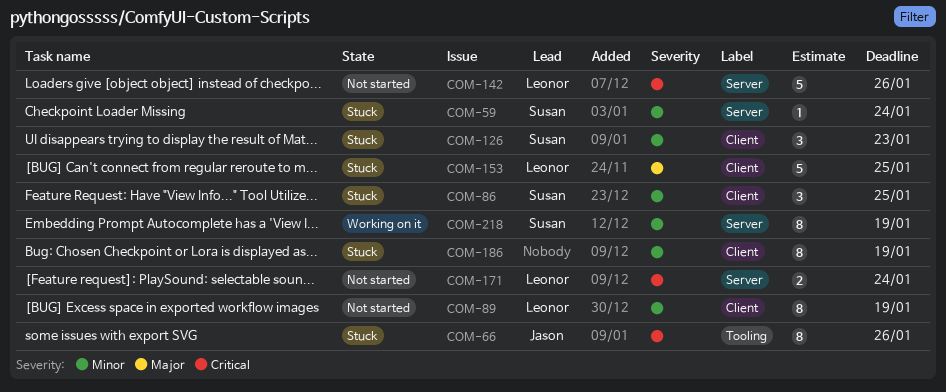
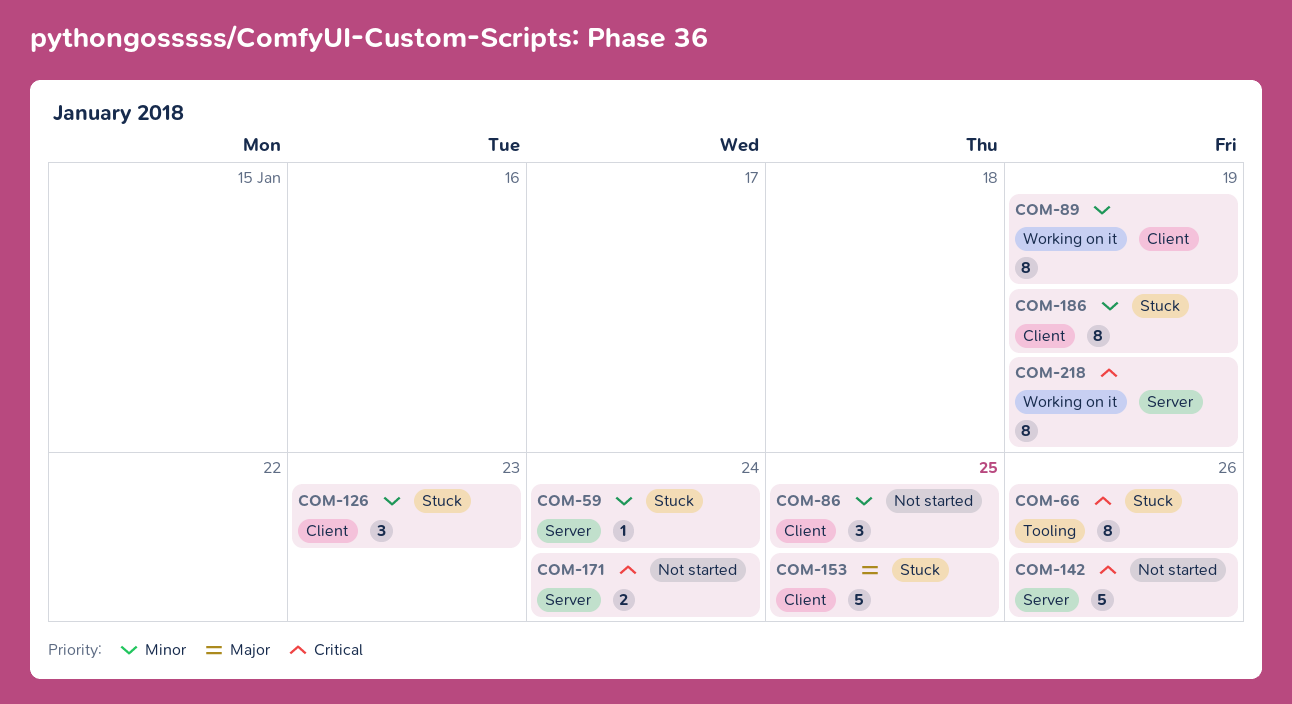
COM-86, status: Stuck -> Not started
COM-89, status: Not started -> Working on it
COM-218, priority: Minor -> Critical

